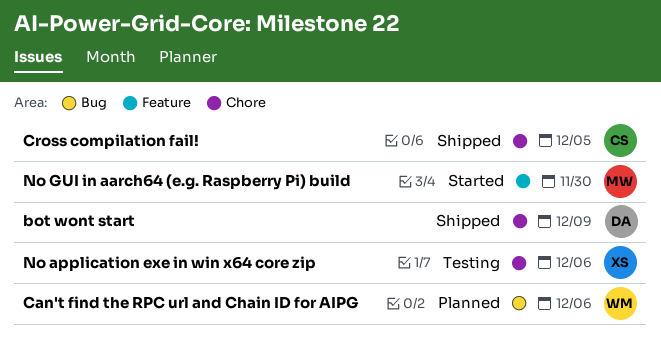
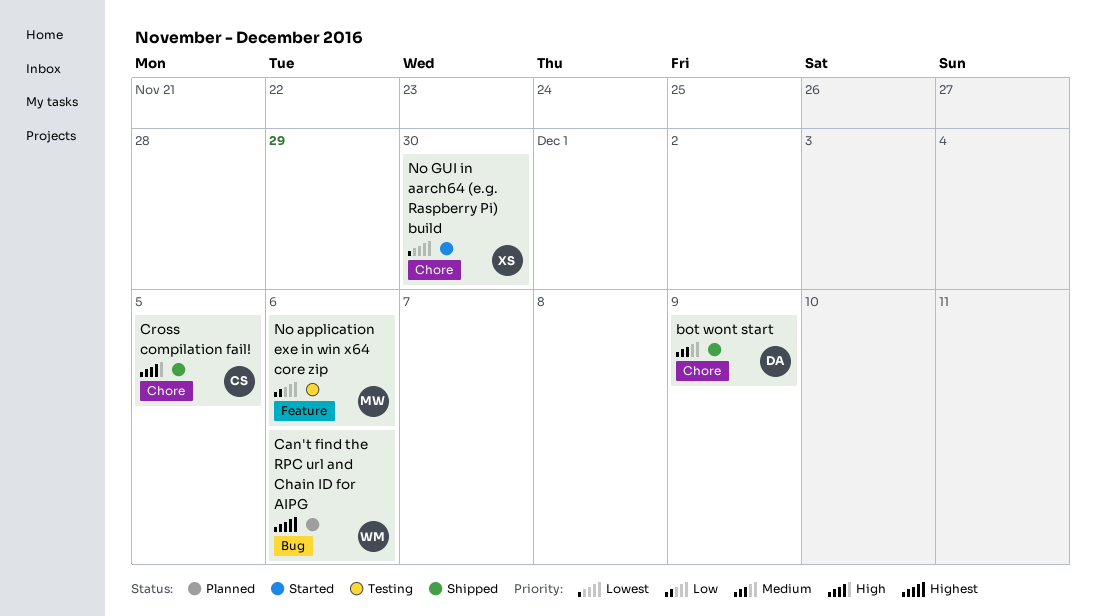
No application exe in win x64 core zip, owner: XS -> MW
No application exe in win x64 core zip, label: Chore -> Feature
No GUI in aarch64 (e.g. Raspberry Pi) build, owner: MW -> XS
No GUI in aarch64 (e.g. Raspberry Pi) build, label: Feature -> Chore

